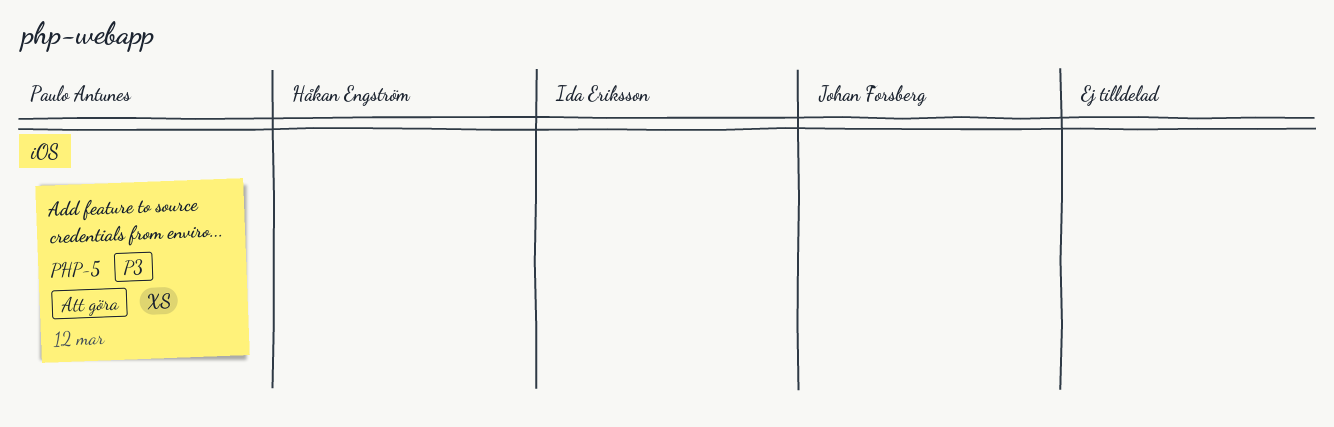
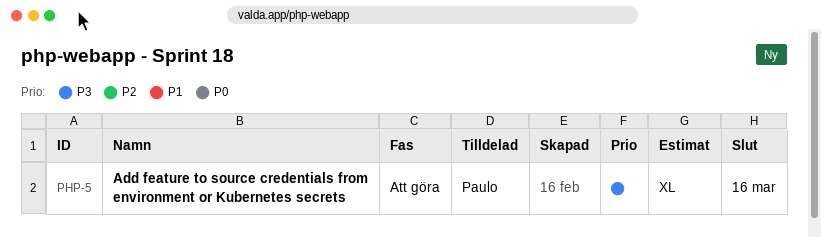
PHP-5, estimate: XS -> XL
PHP-5, due: Mar 12 -> Mar 16

